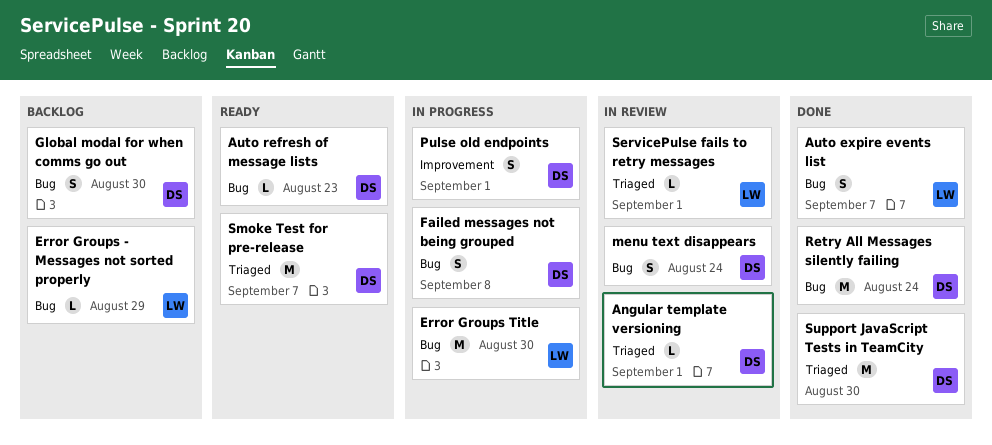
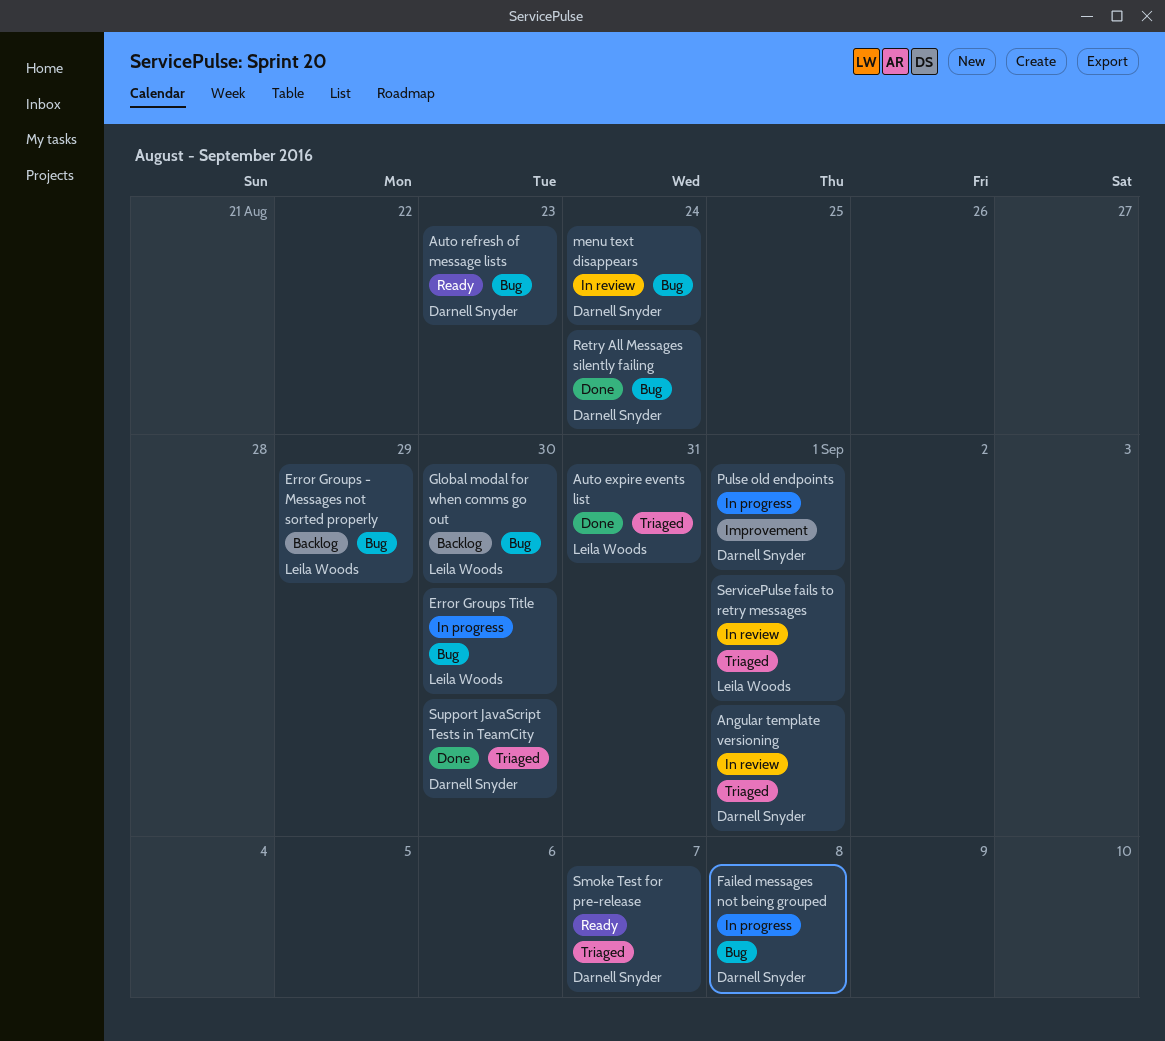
Auto expire events list, label: Bug -> Triaged
Auto expire events list, due: Sep 7 -> Aug 31
Global modal for when comms go out, owner: Darnell Snyder -> Leila Woods

